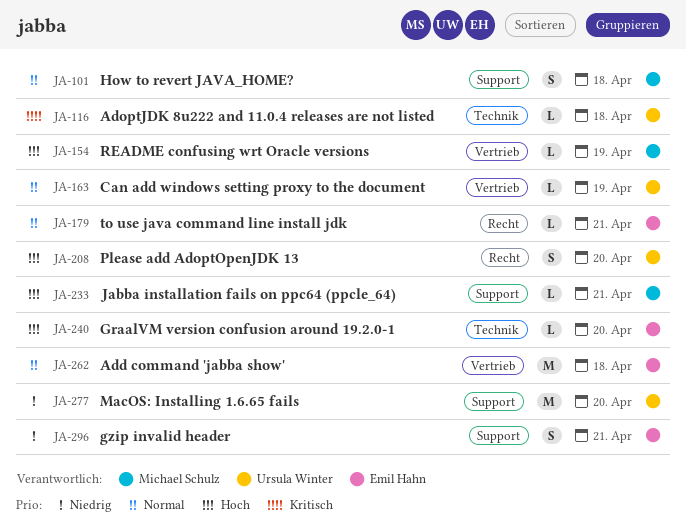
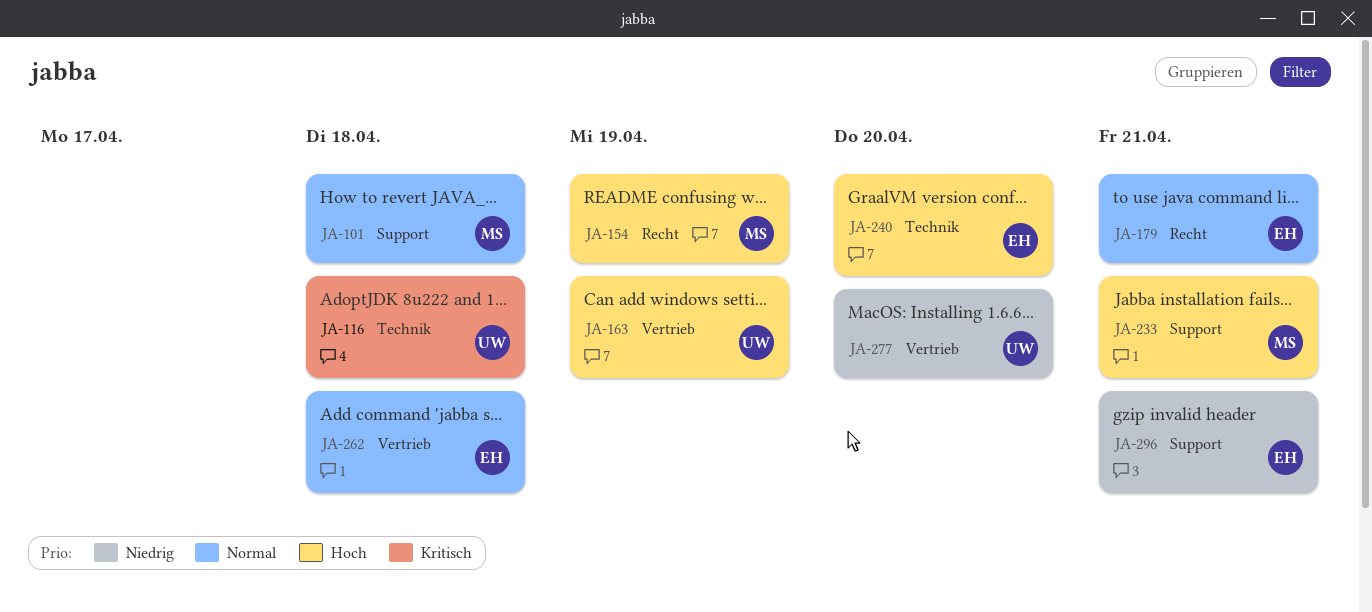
JA-154, label: Vertrieb -> Recht
JA-163, priority: Normal -> Hoch
JA-208: present -> none
JA-277, label: Support -> Vertrieb

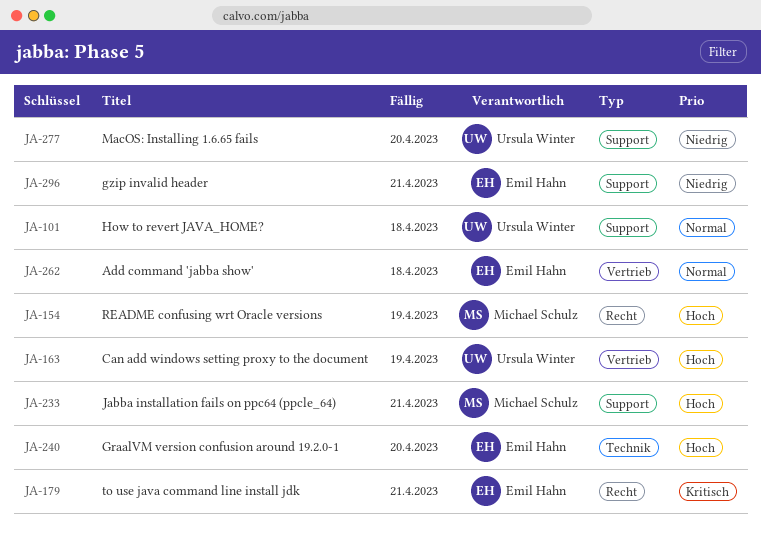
JA-101, owner: Michael Schulz -> Ursula Winter
JA-116: present -> none
JA-179, priority: Normal -> Kritisch
JA-277, label: Vertrieb -> Support

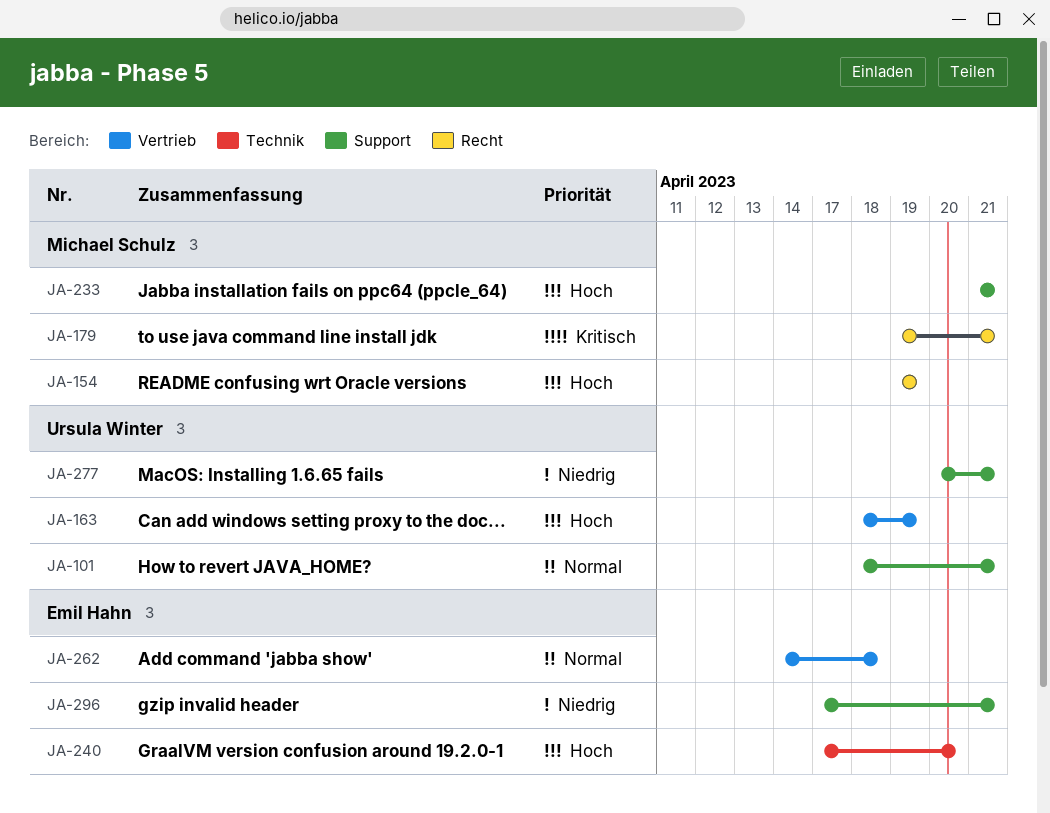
JA-101, due: Apr 18 -> Apr 21
JA-179, owner: Emil Hahn -> Michael Schulz
JA-277, due: Apr 20 -> Apr 21

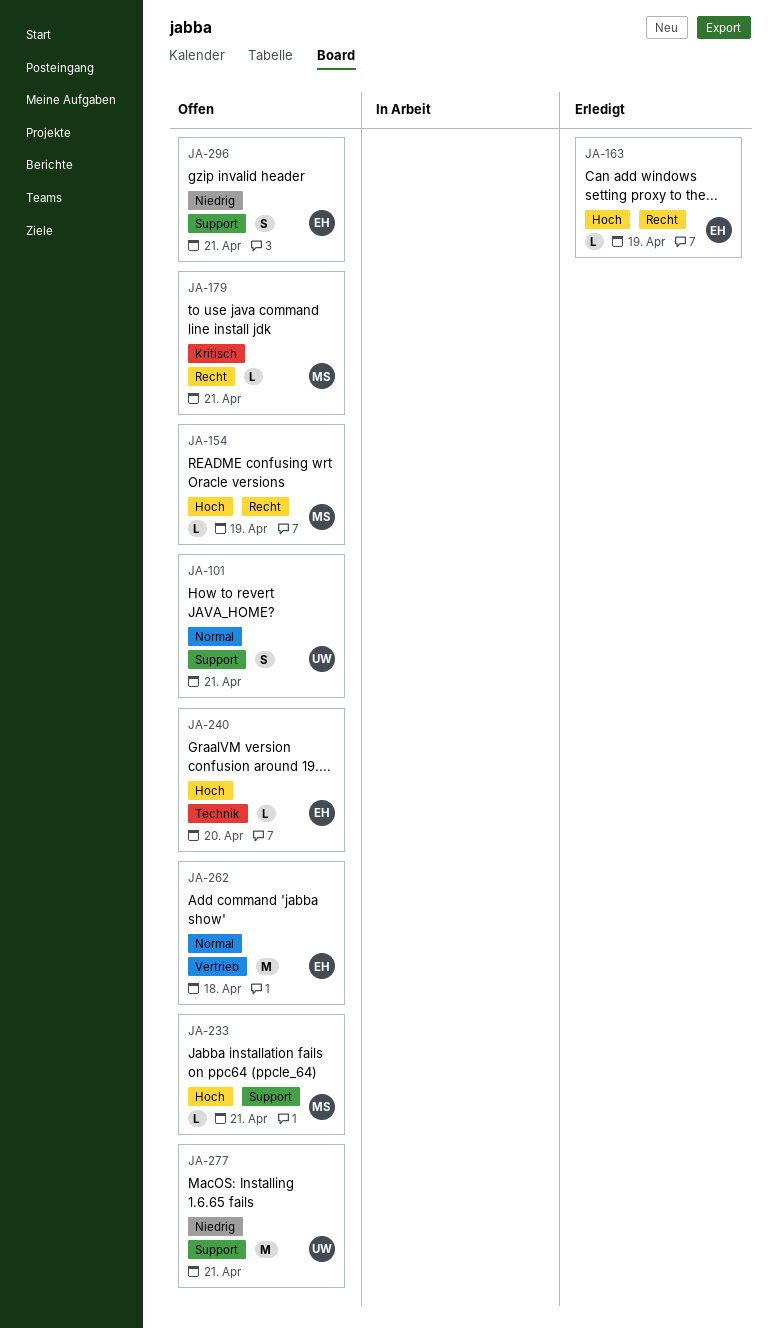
JA-163, owner: Ursula Winter -> Emil Hahn
JA-163, label: Vertrieb -> Recht

